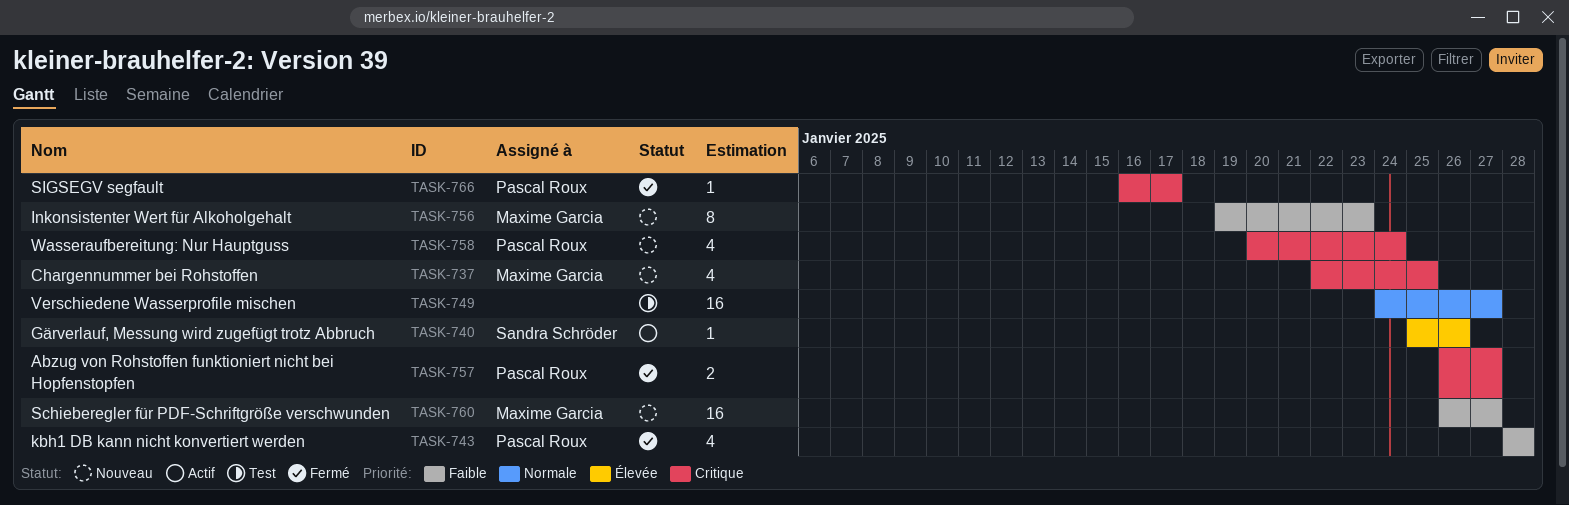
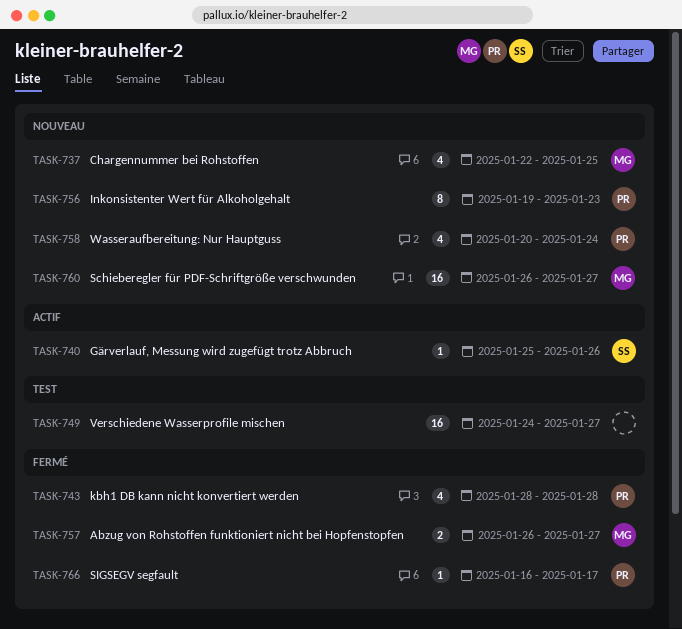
TASK-756, owner: Maxime Garcia -> Pascal Roux
TASK-757, owner: Pascal Roux -> Maxime Garcia

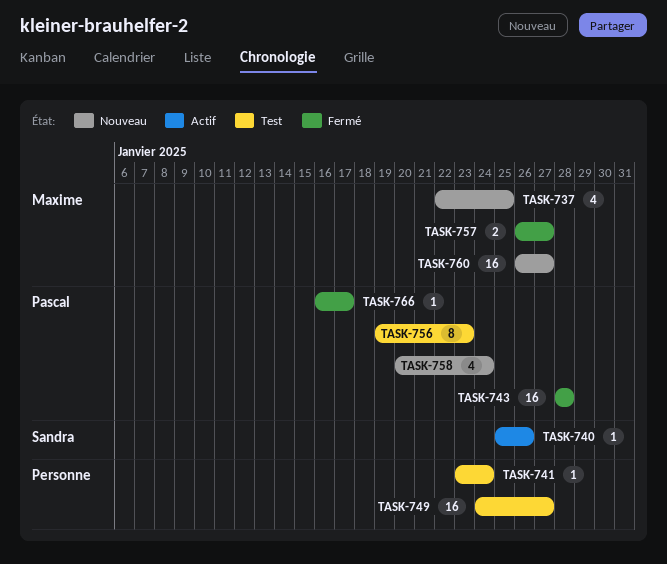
TASK-741: none -> present
TASK-743, estimate: 4 -> 16
TASK-756, status: Nouveau -> Test

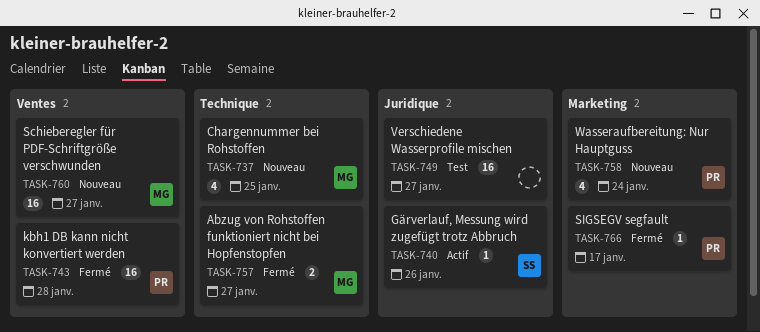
TASK-741: present -> none
TASK-756: present -> none

